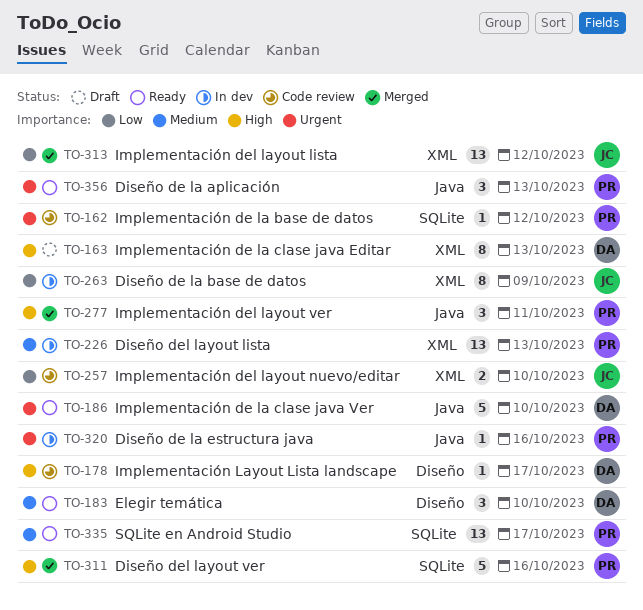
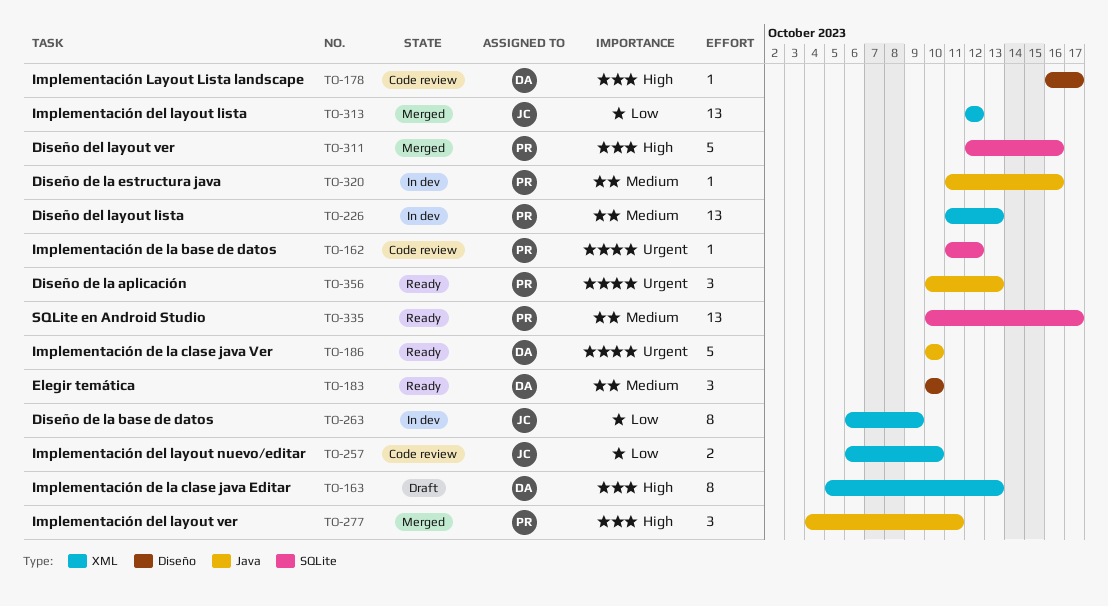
TO-320, priority: Urgent -> Medium

